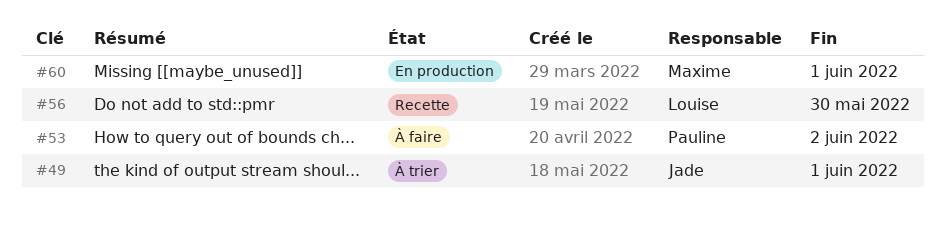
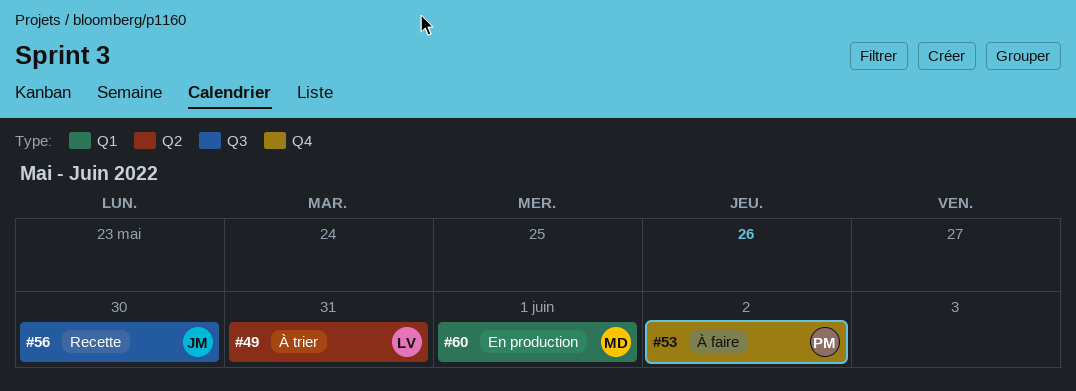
#49, owner: Jade -> Louise
#49, due: Jun 1 -> May 31
#56, owner: Louise -> Jade

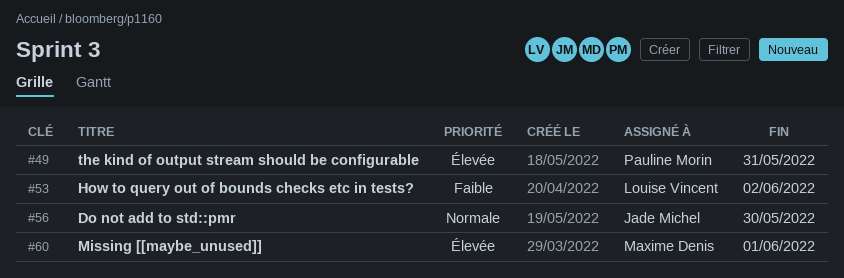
#49, owner: Louise Vincent -> Pauline Morin
#53, owner: Pauline Morin -> Louise Vincent

